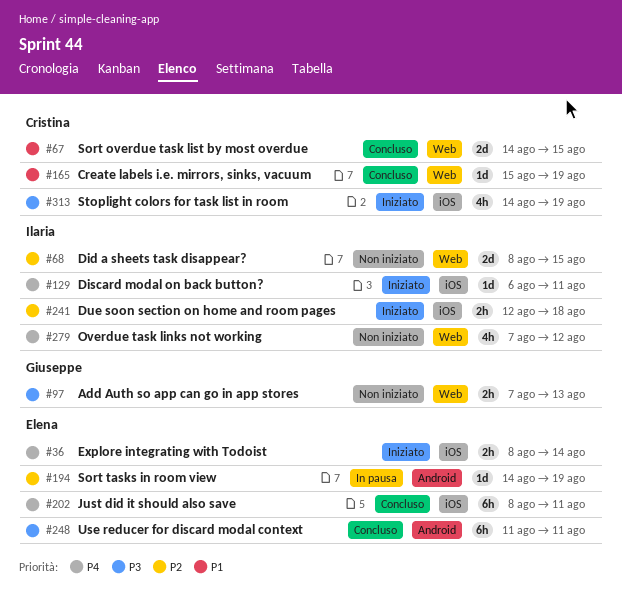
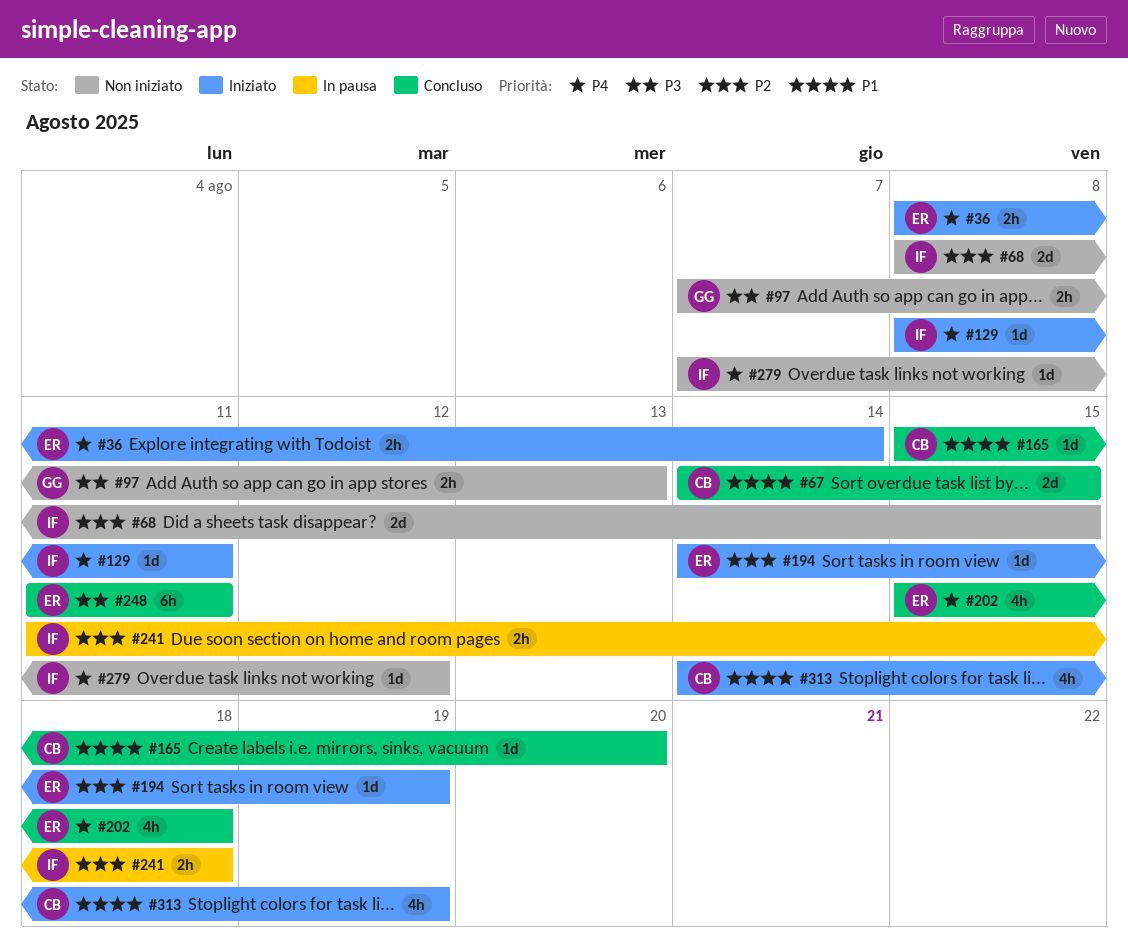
#129, start: Aug 6 -> Aug 8
#165, due: Aug 19 -> Aug 20
#194, status: In pausa -> Iniziato
#202, estimate: 6h -> 4h
#202, start: Aug 8 -> Aug 15
#202, due: Aug 11 -> Aug 18
#241, status: Iniziato -> In pausa
#241, start: Aug 12 -> Aug 11
#279, estimate: 4h -> 1d
#313, priority: P3 -> P1

